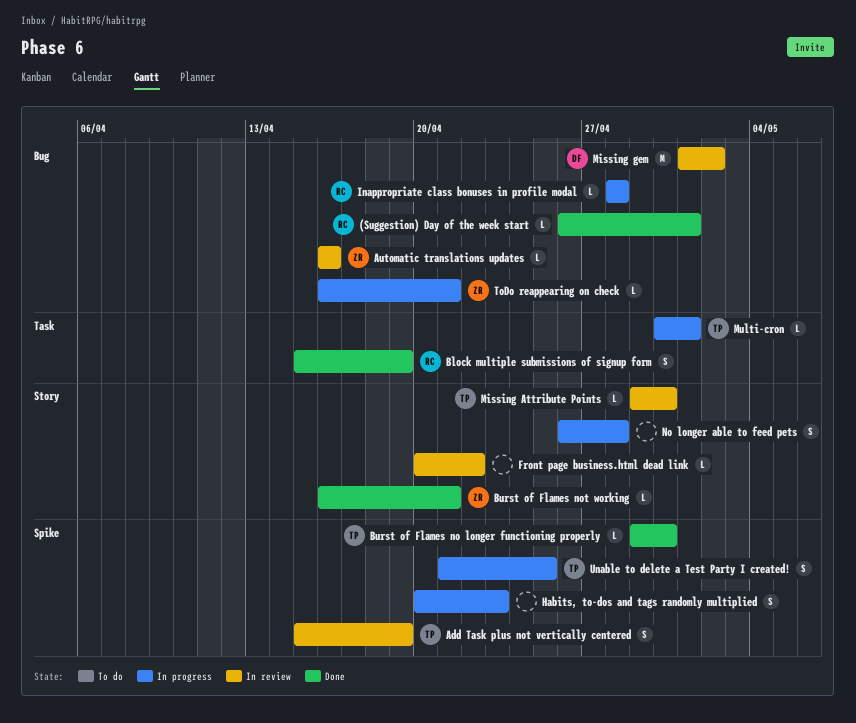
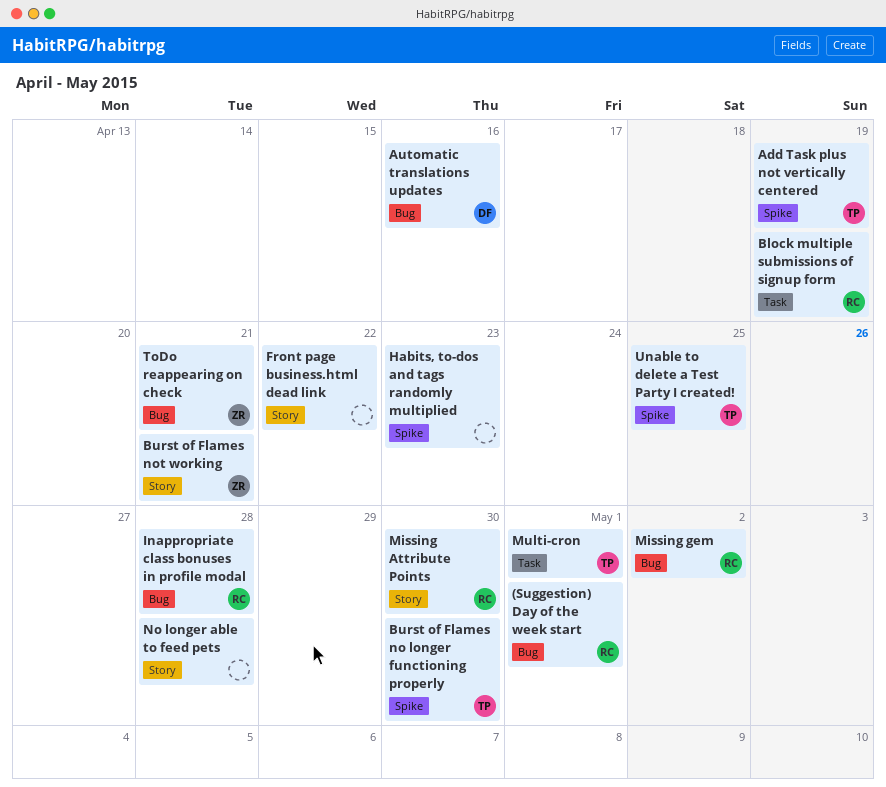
Automatic translations updates, owner: ZR -> DF
Missing Attribute Points, owner: TP -> RC
Missing gem, owner: DF -> RC

